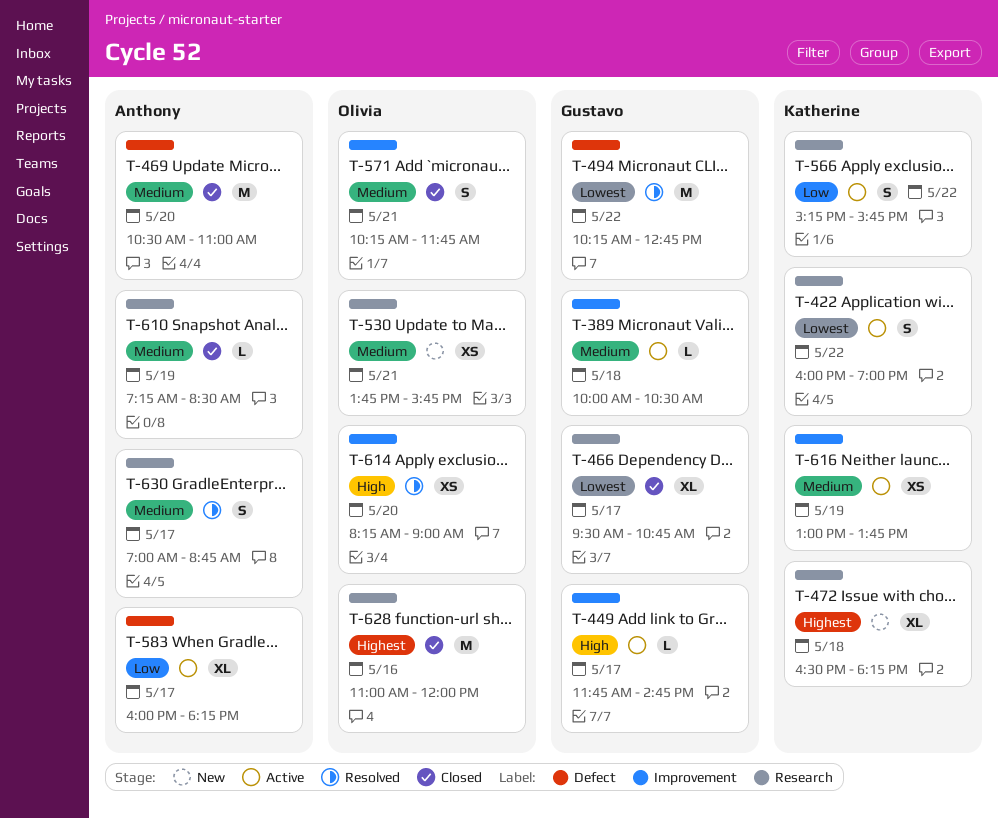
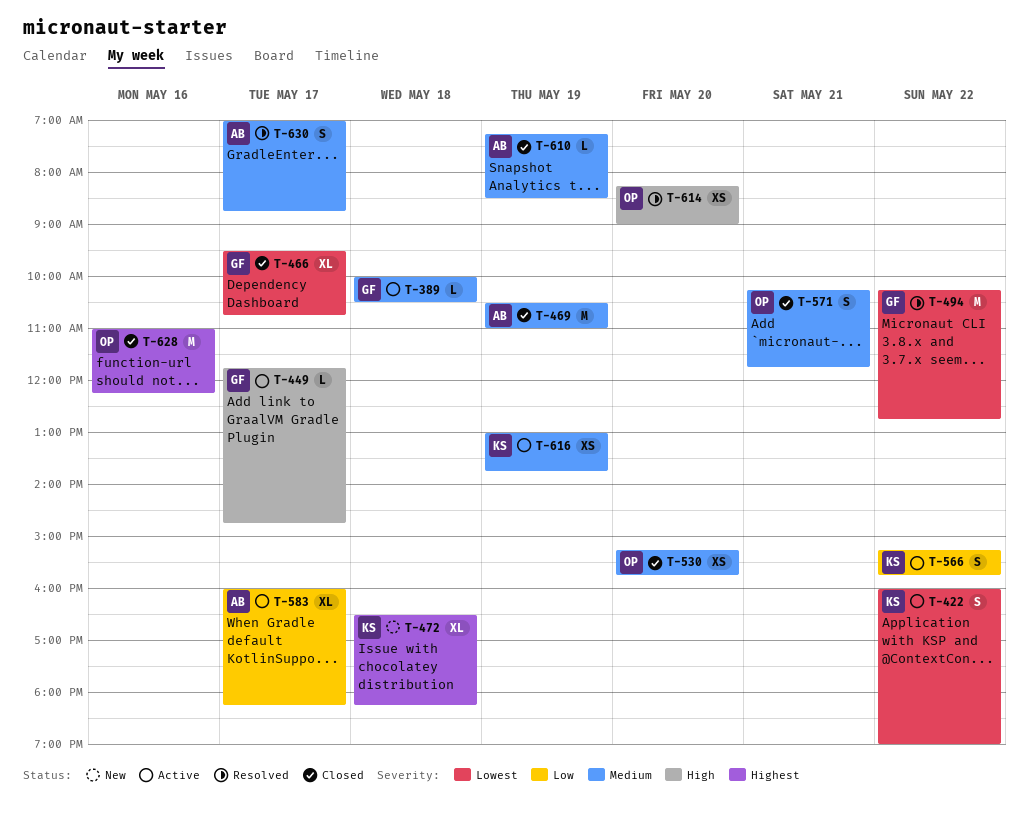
T-469, day: May 20 -> May 19
T-530, status: New -> Closed
T-530, day: May 21 -> May 20
T-530, begins: 13:45 -> 15:15
T-628, ends: 12:00 -> 12:15

